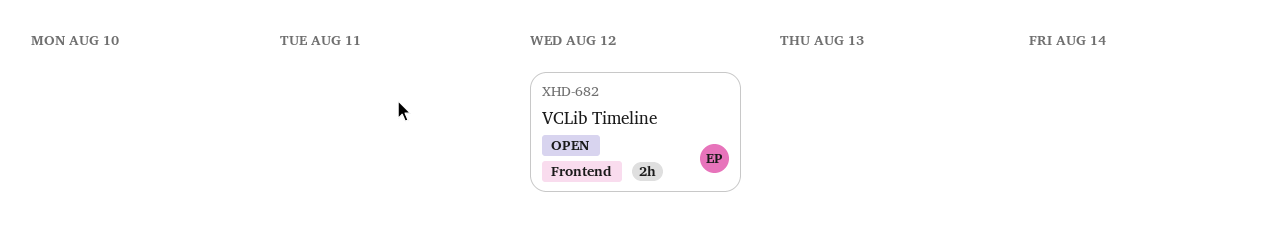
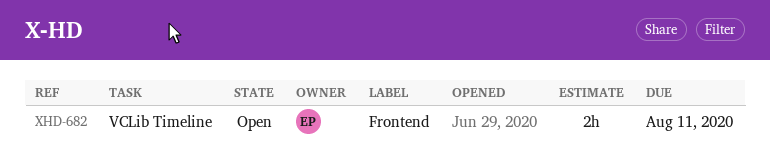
XHD-682, due: Aug 12 -> Aug 11

